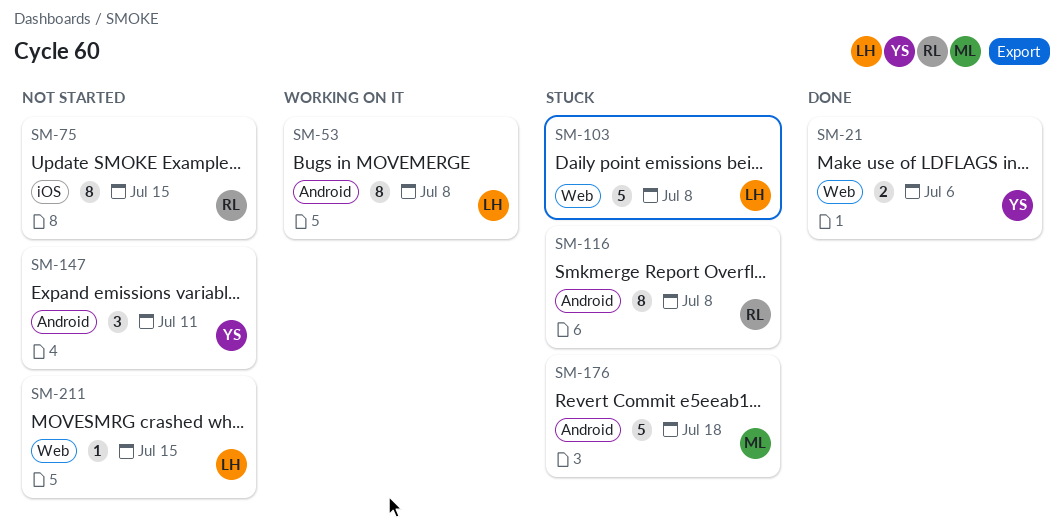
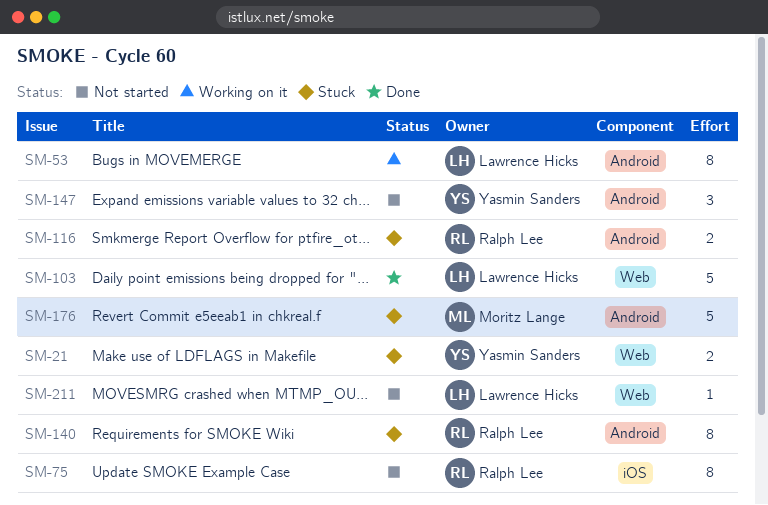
SM-21, status: Done -> Stuck
SM-103, status: Stuck -> Done
SM-116, estimate: 8 -> 2
SM-140: none -> present

